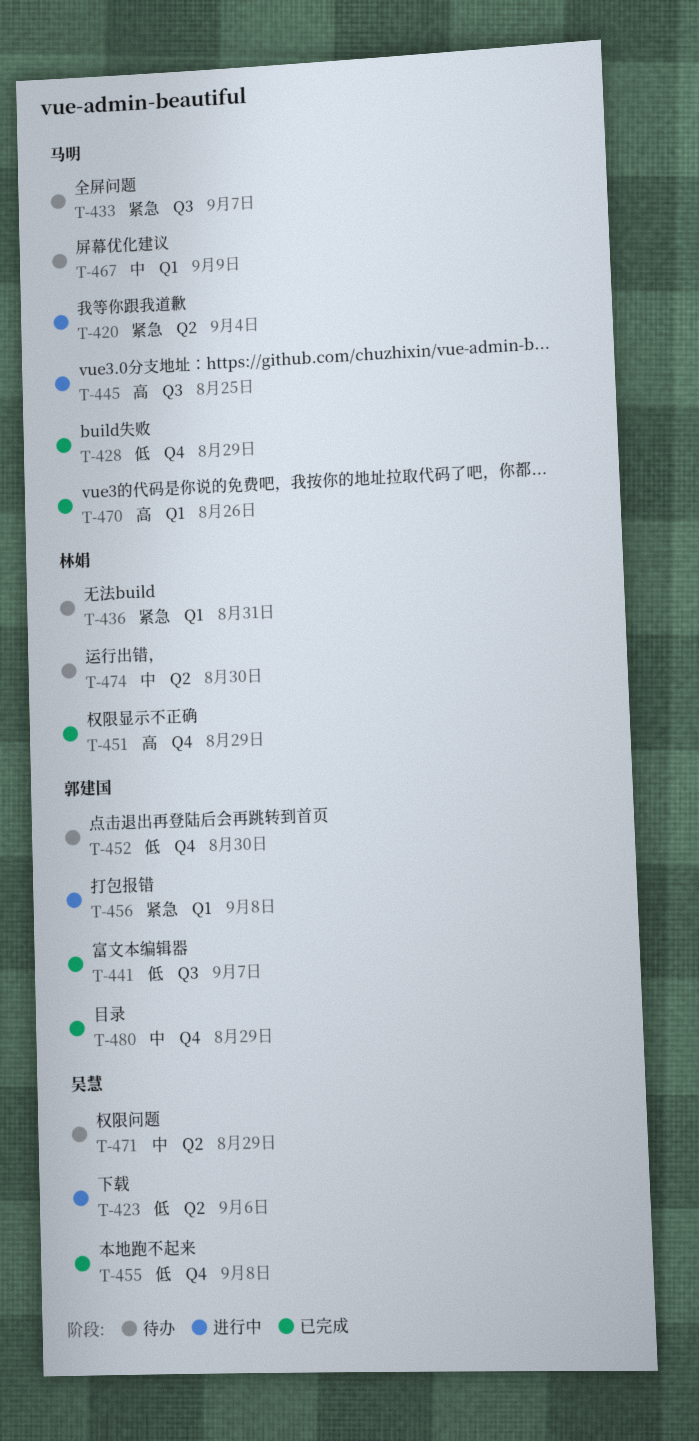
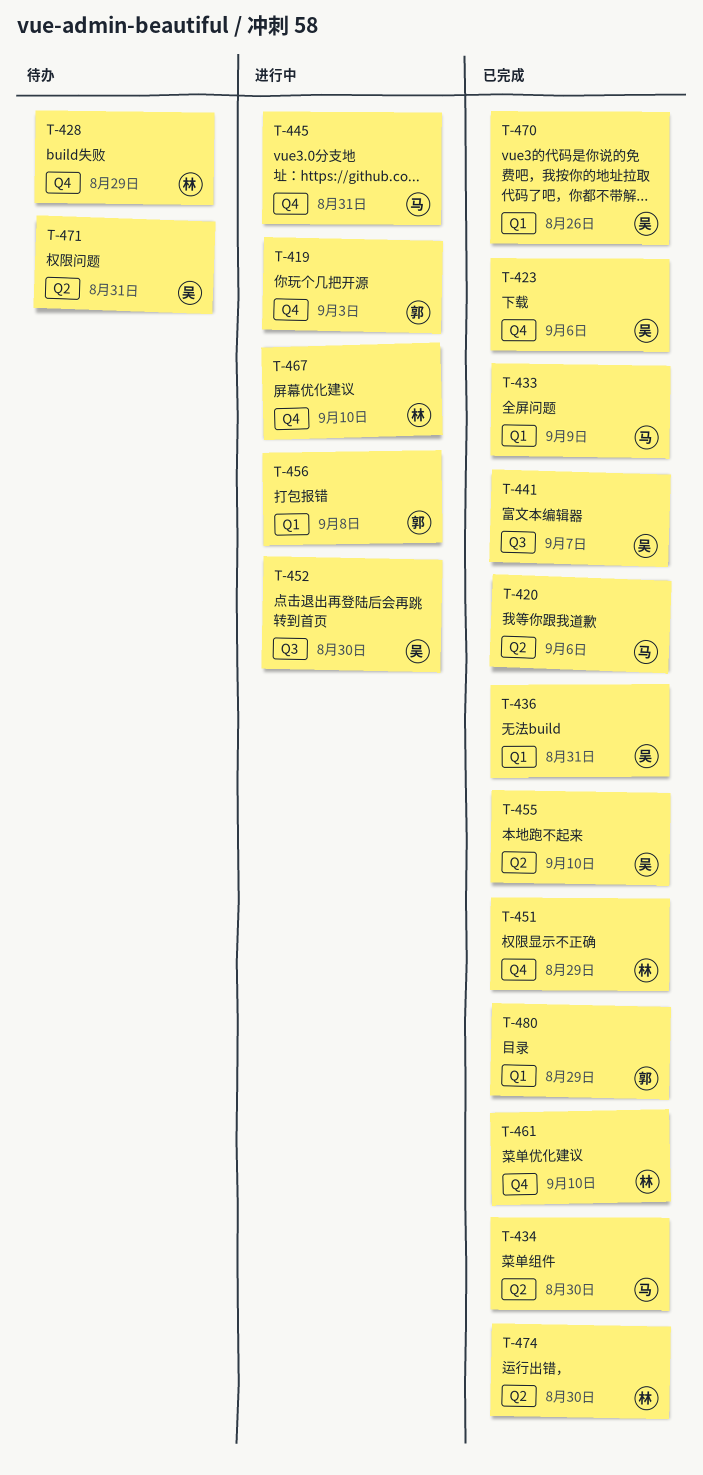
T-419: none -> present
T-420, status: 进行中 -> 已完成
T-420, due: Sep 4 -> Sep 6
T-423, status: 进行中 -> 已完成
T-423, label: Q2 -> Q4
T-428, status: 已完成 -> 待办
T-428, owner: 马明 -> 林娟
T-433, status: 待办 -> 已完成
T-433, label: Q3 -> Q1
T-433, due: Sep 7 -> Sep 9
T-434: none -> present
T-436, status: 待办 -> 已完成
T-436, owner: 林娟 -> 吴慧
T-441, owner: 郭建国 -> 吴慧
T-445, label: Q3 -> Q4
T-445, due: Aug 25 -> Aug 31
T-452, status: 待办 -> 进行中
T-452, owner: 郭建国 -> 吴慧
T-452, label: Q4 -> Q3
T-455, label: Q4 -> Q2
T-455, due: Sep 8 -> Sep 10
T-461: none -> present
T-467, status: 待办 -> 进行中
T-467, owner: 马明 -> 林娟
T-467, label: Q1 -> Q4
T-467, due: Sep 9 -> Sep 10
T-470, owner: 马明 -> 吴慧
T-471, due: Aug 29 -> Aug 31
T-474, status: 待办 -> 已完成
T-480, label: Q4 -> Q1

